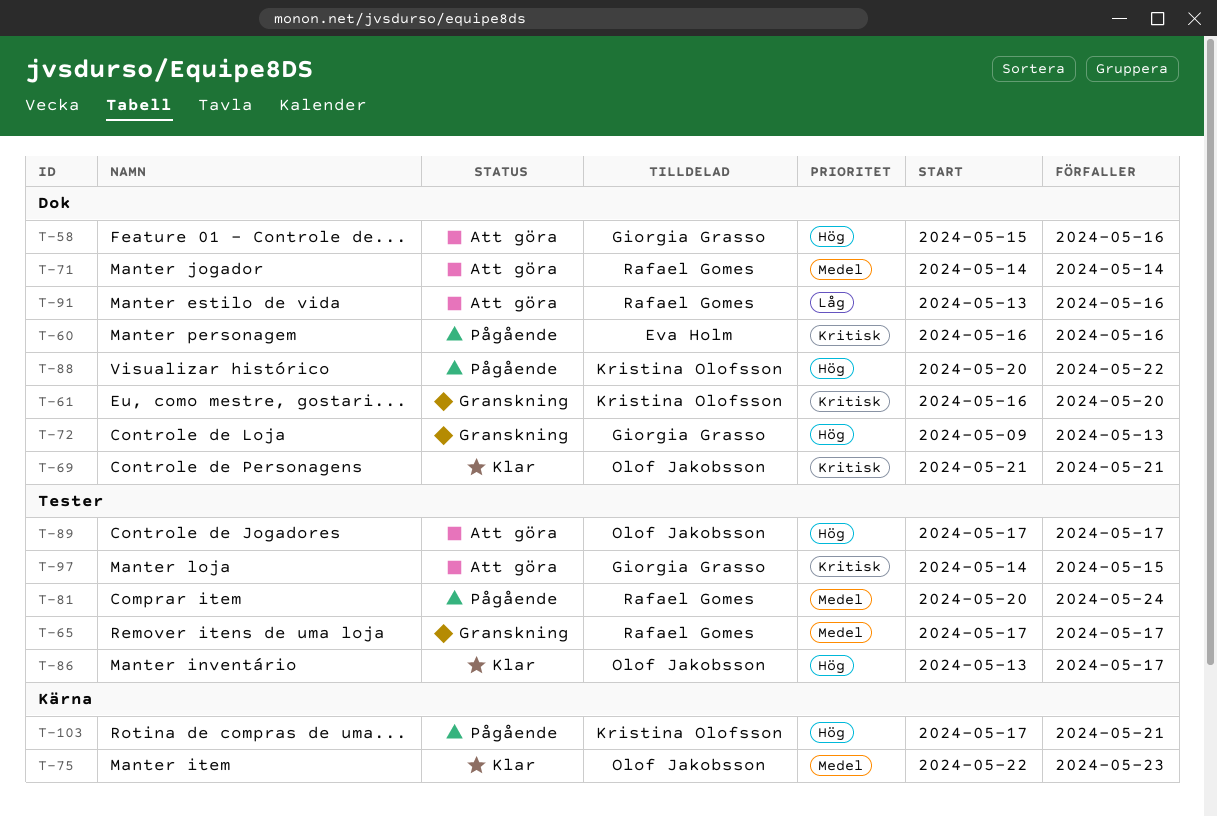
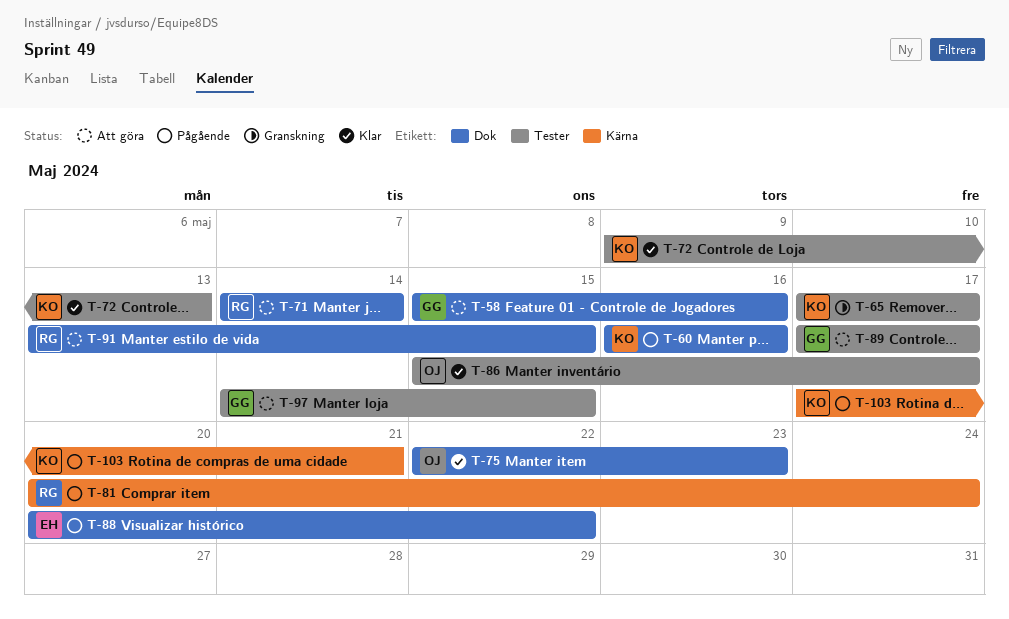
T-60, owner: Eva Holm -> Kristina Olofsson
T-61: present -> none
T-65, owner: Rafael Gomes -> Kristina Olofsson
T-69: present -> none
T-72, status: Granskning -> Klar
T-72, owner: Giorgia Grasso -> Kristina Olofsson
T-72, label: Dok -> Tester
T-75, label: Kärna -> Dok
T-81, label: Tester -> Kärna
T-86, start: May 13 -> May 15
T-88, owner: Kristina Olofsson -> Eva Holm
T-89, owner: Olof Jakobsson -> Giorgia Grasso
T-91, due: May 16 -> May 15

